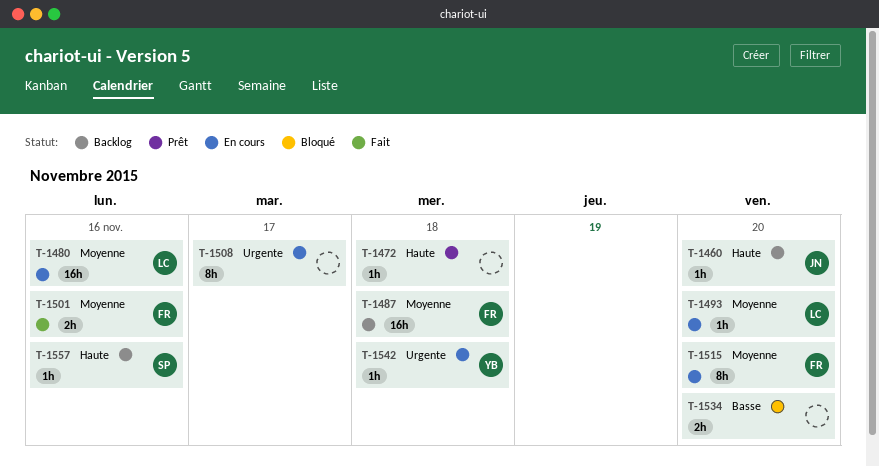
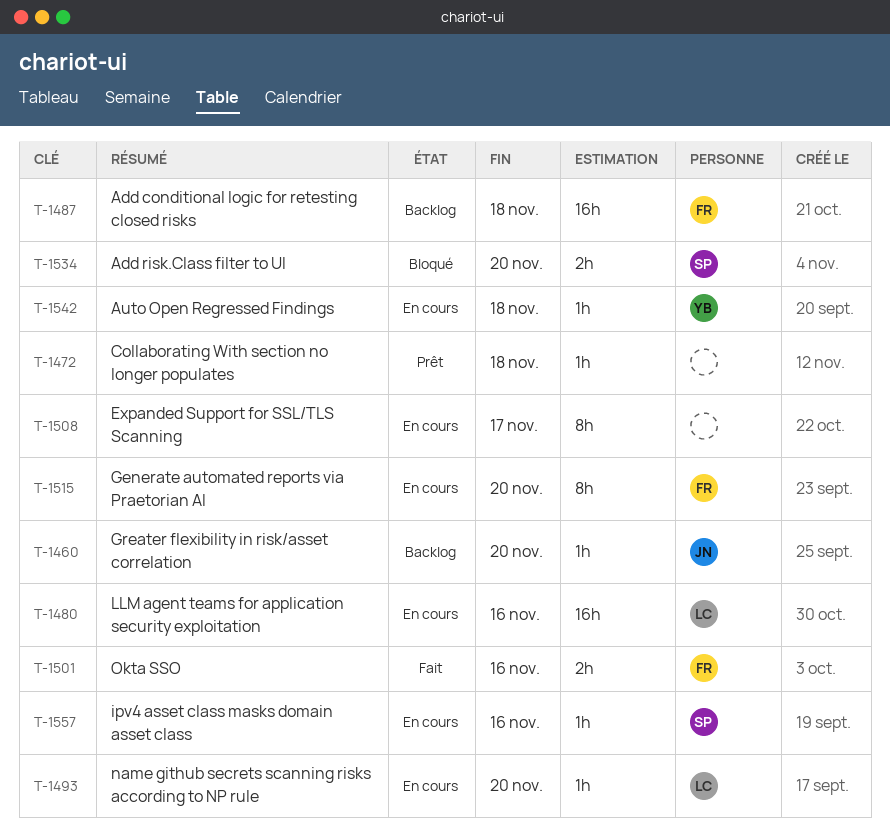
T-1534, owner: none -> SP
T-1557, status: Backlog -> En cours

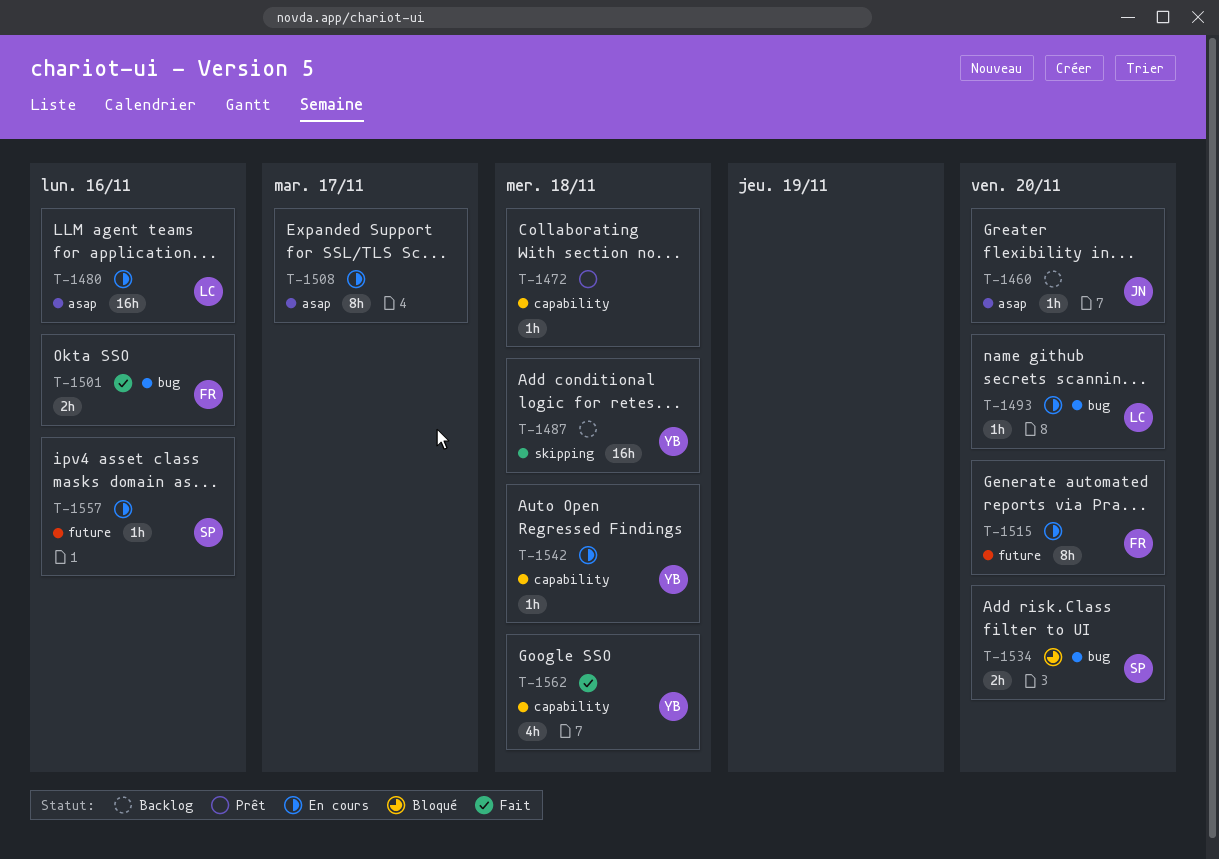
T-1487, owner: FR -> YB
T-1562: none -> present

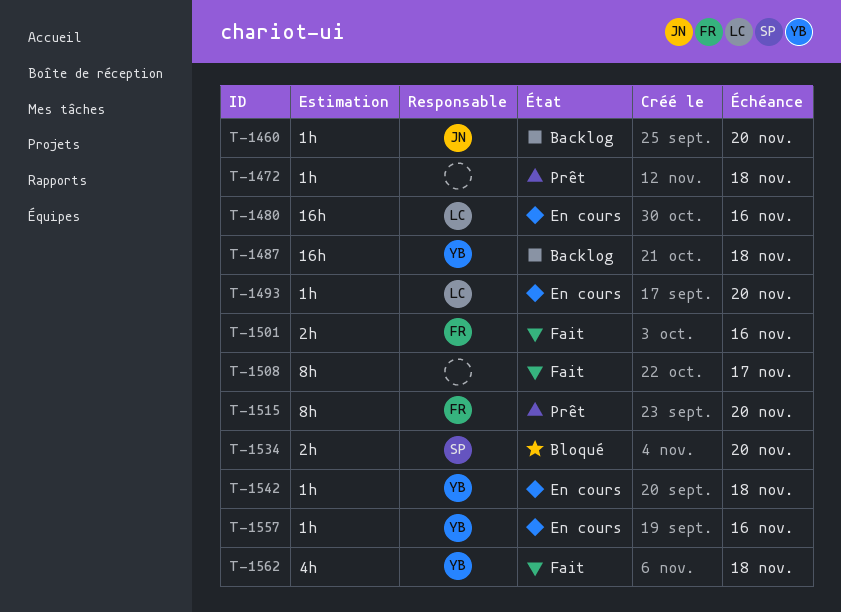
T-1508, status: En cours -> Fait
T-1515, status: En cours -> Prêt
T-1557, owner: SP -> YB

